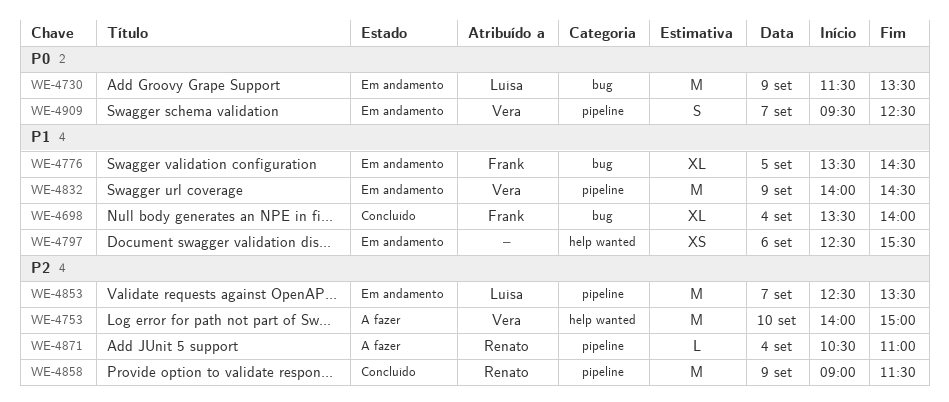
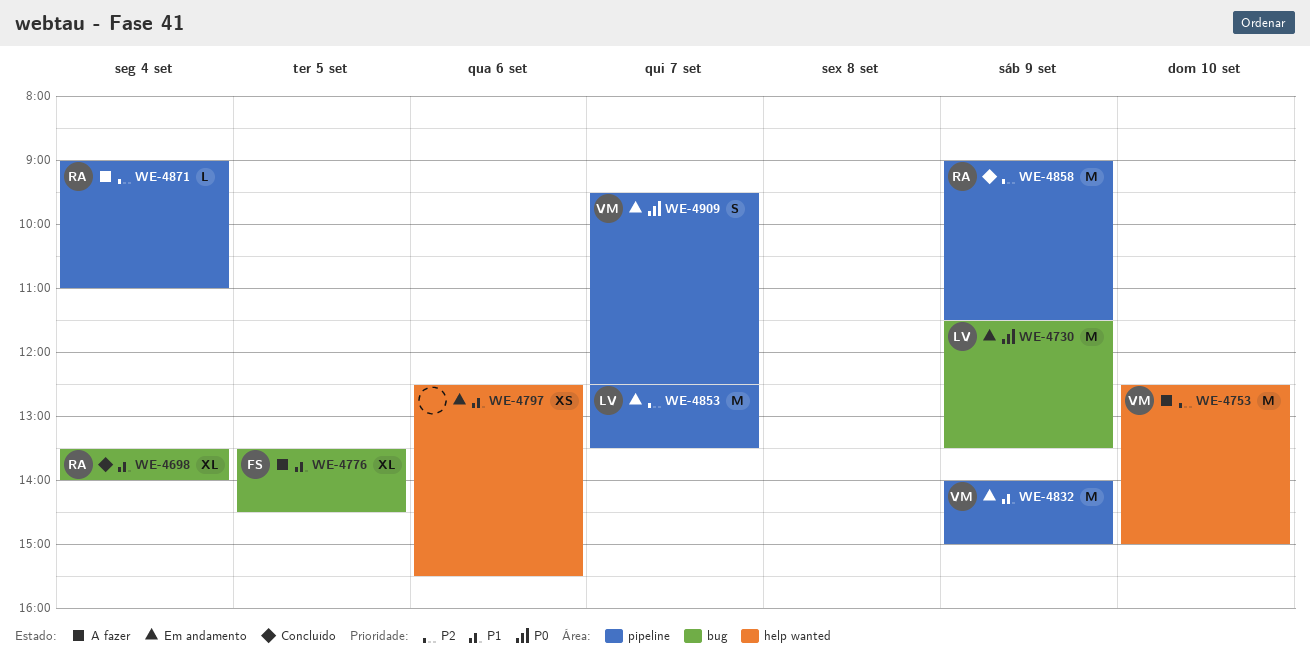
WE-4698, owner: Frank -> Renato
WE-4753, begins: 14:00 -> 12:30
WE-4776, status: Em andamento -> A fazer
WE-4832, ends: 14:30 -> 15:00
WE-4871, begins: 10:30 -> 09:00

